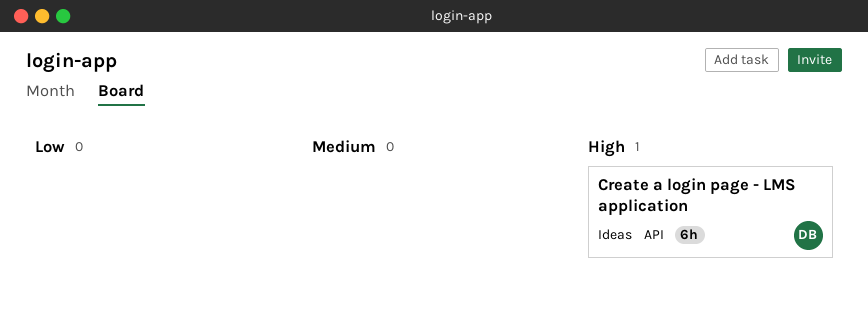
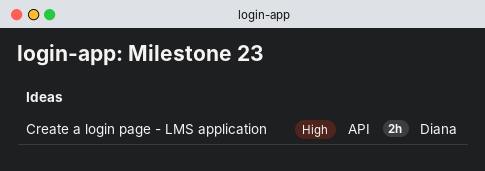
Create a login page - LMS application, estimate: 6h -> 2h

